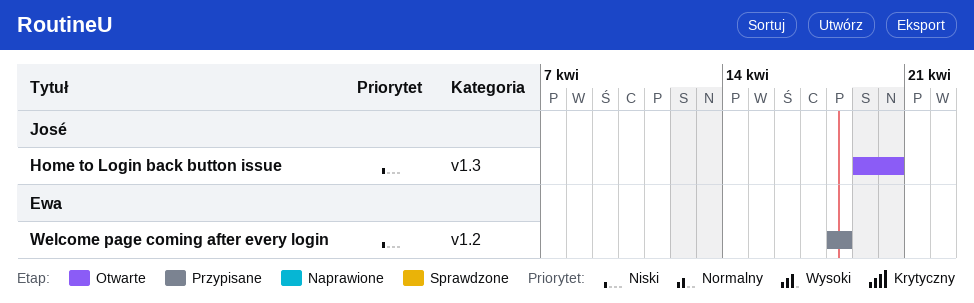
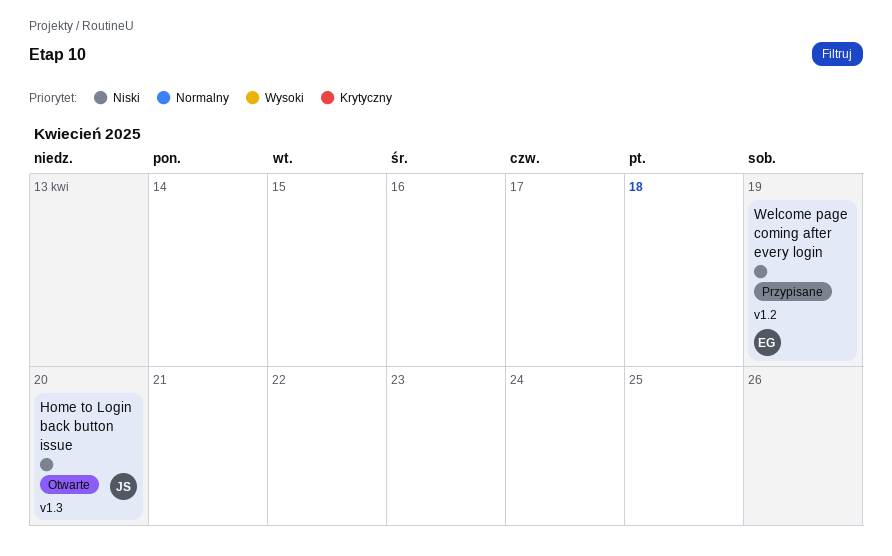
Welcome page coming after every login, due: Apr 18 -> Apr 19

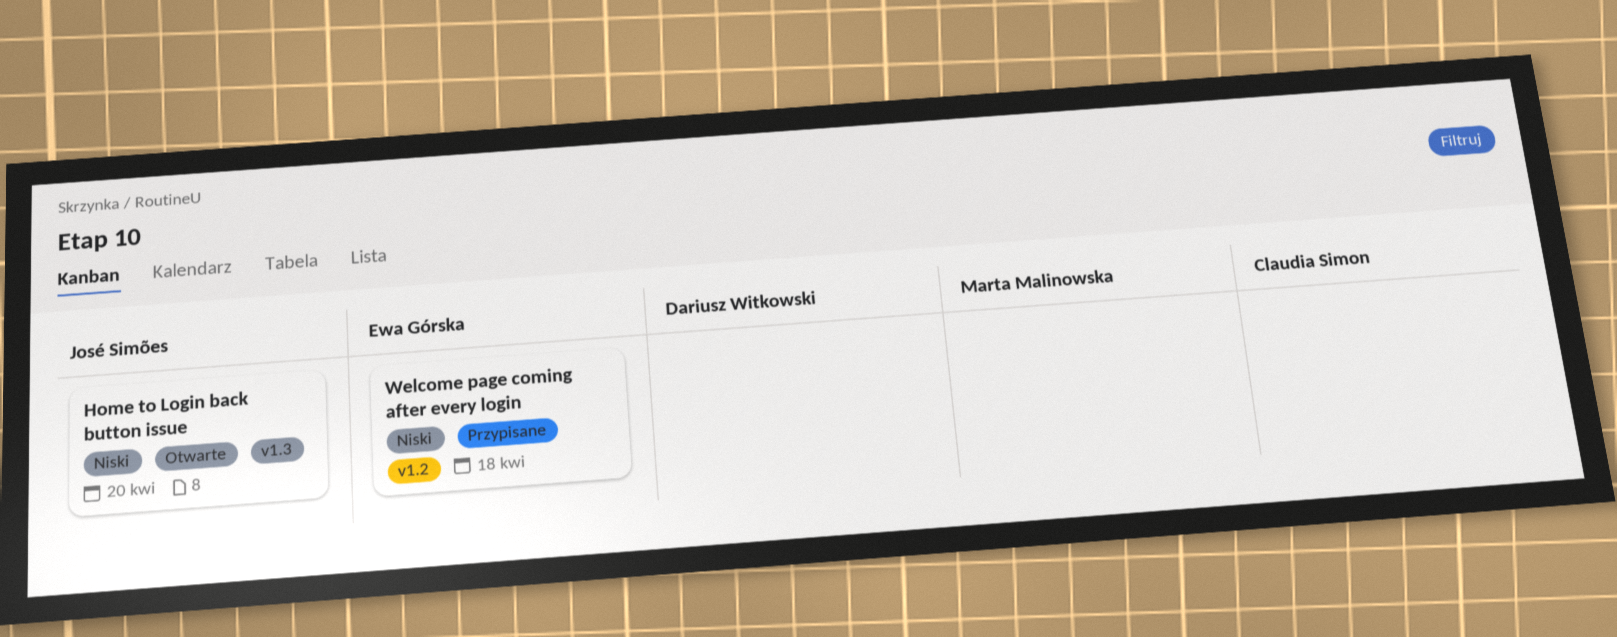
Welcome page coming after every login, due: Apr 19 -> Apr 18

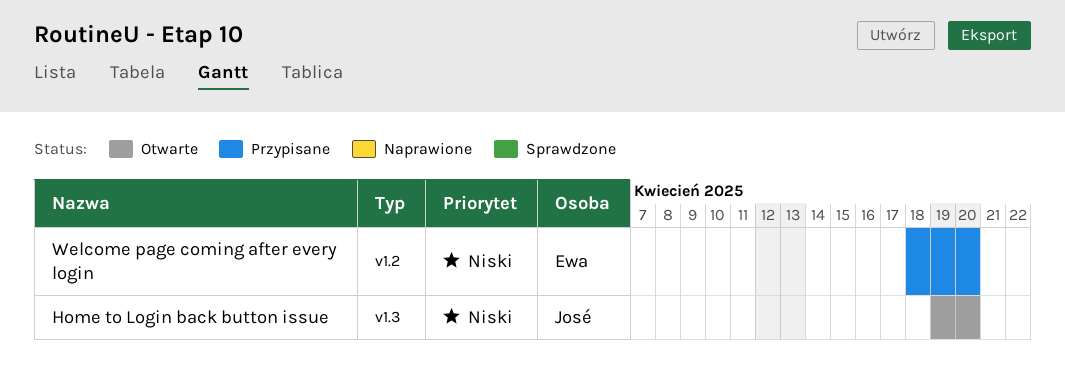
Welcome page coming after every login, due: Apr 18 -> Apr 20

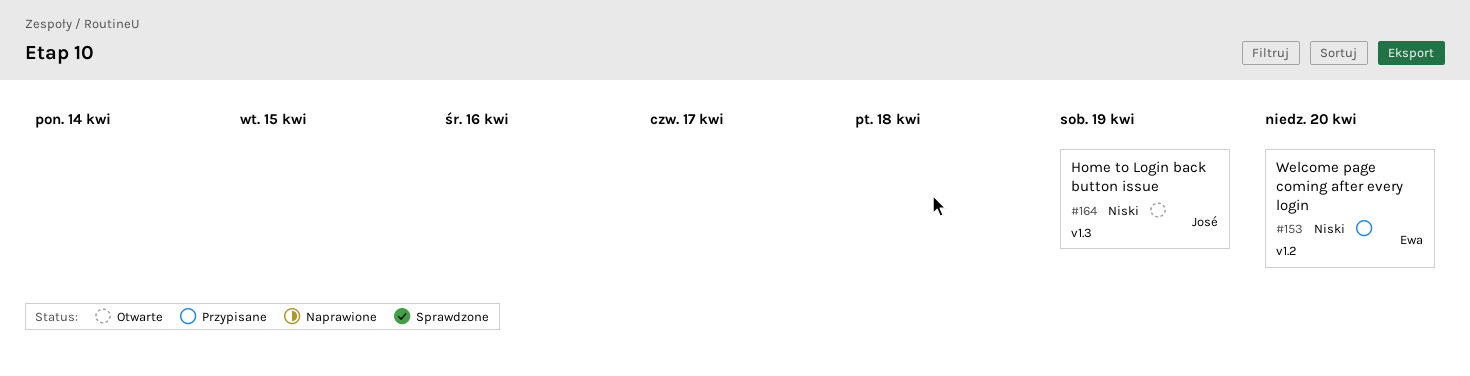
Home to Login back button issue, due: Apr 20 -> Apr 19

